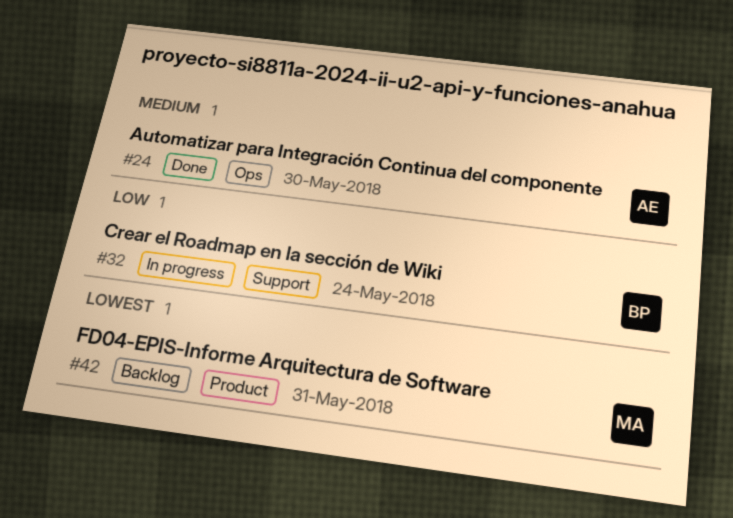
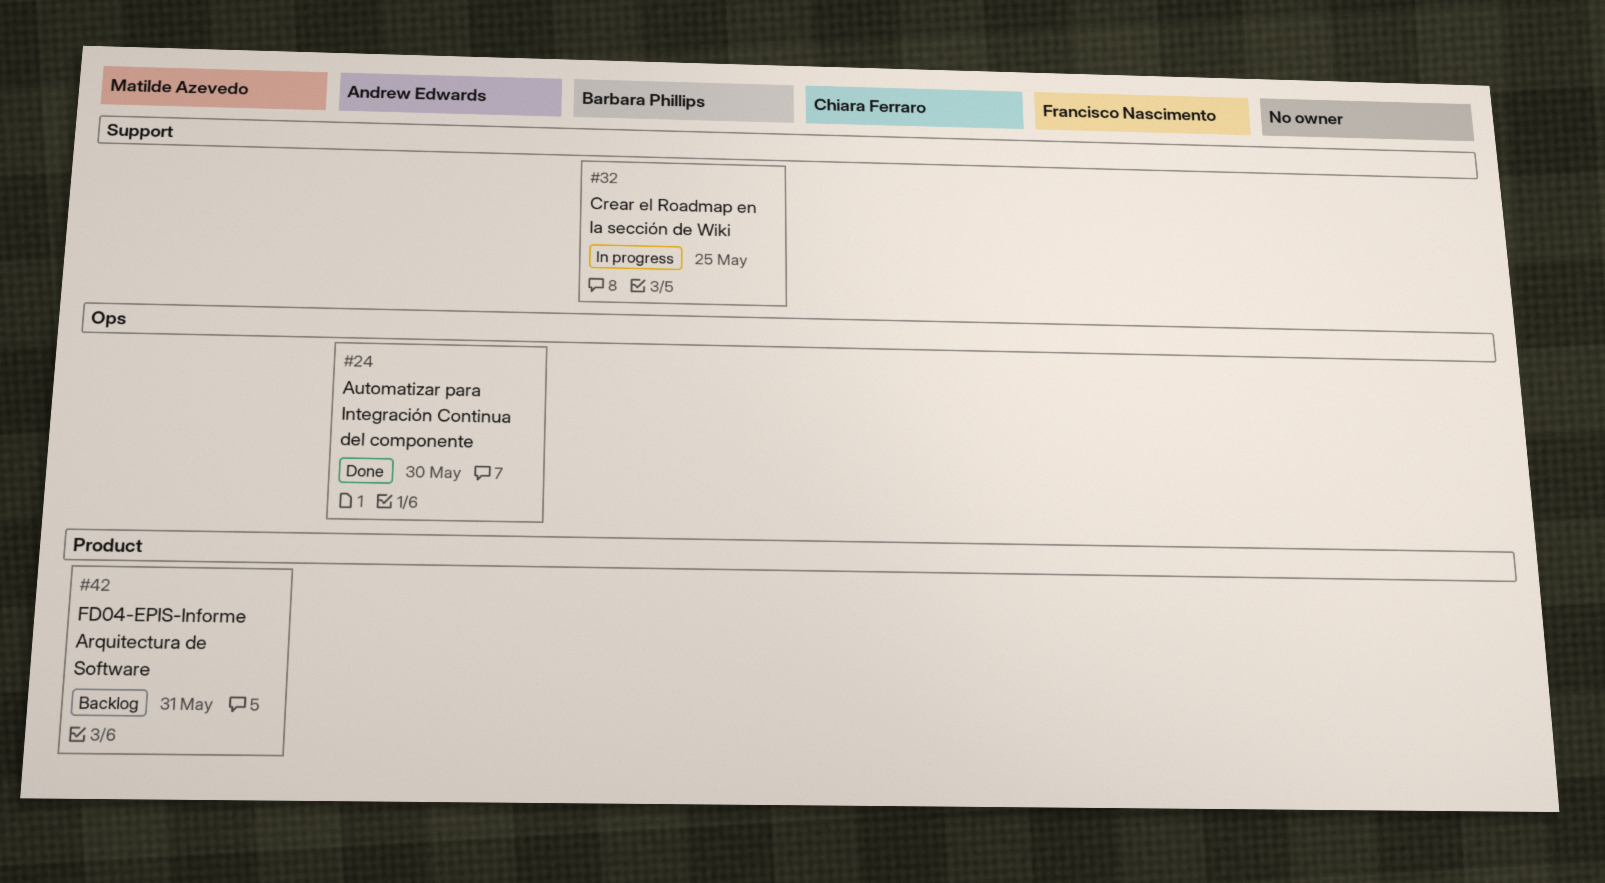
#32, due: May 24 -> May 25

